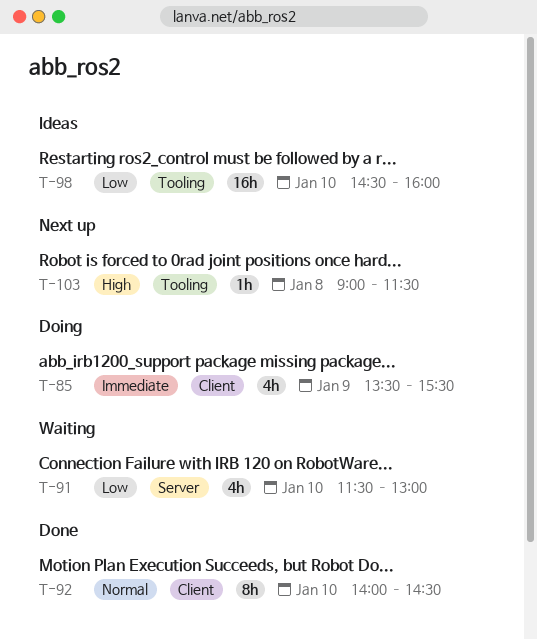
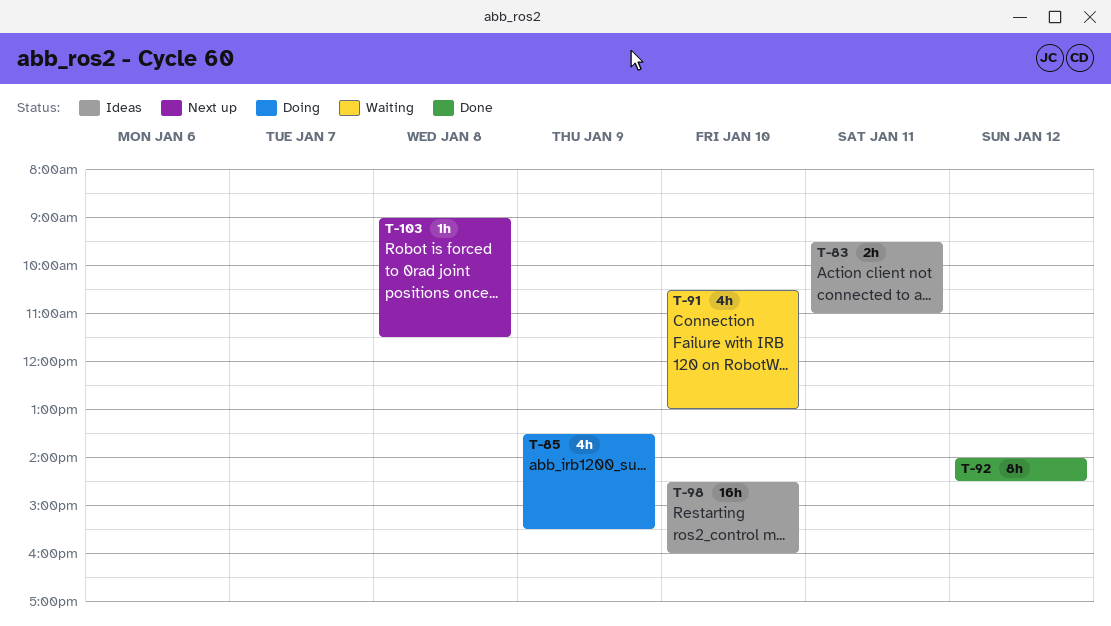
T-83: none -> present
T-91, begins: 11:30 -> 10:30
T-92, day: Jan 10 -> Jan 12

